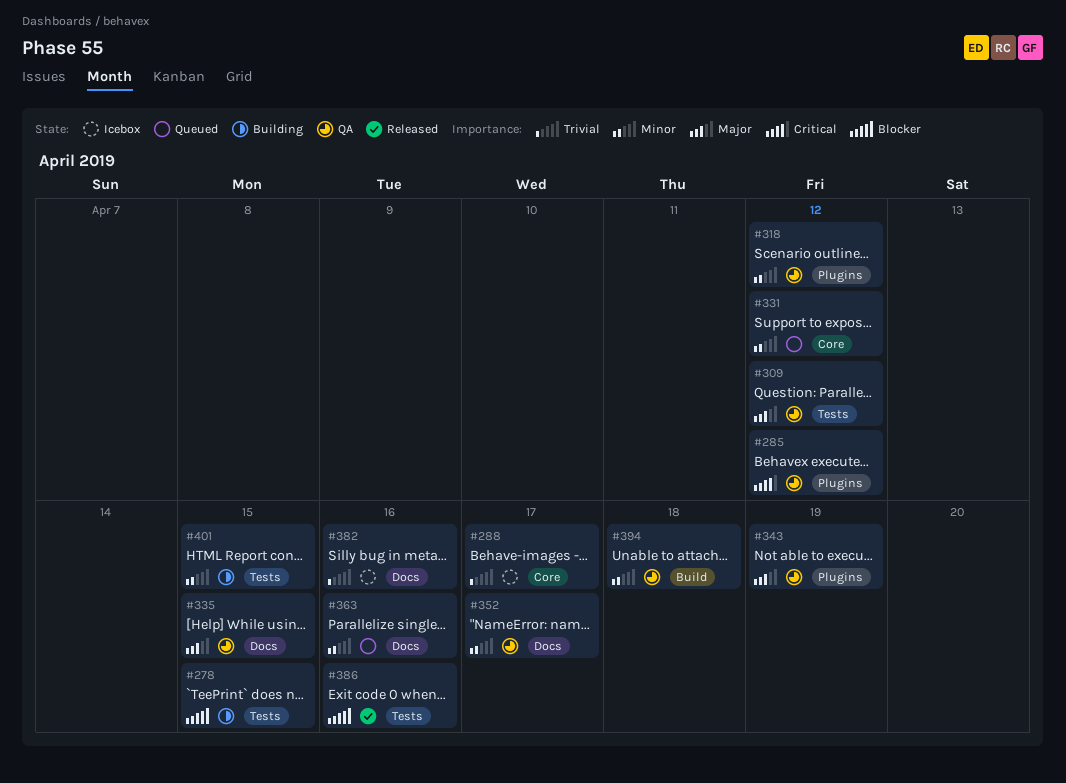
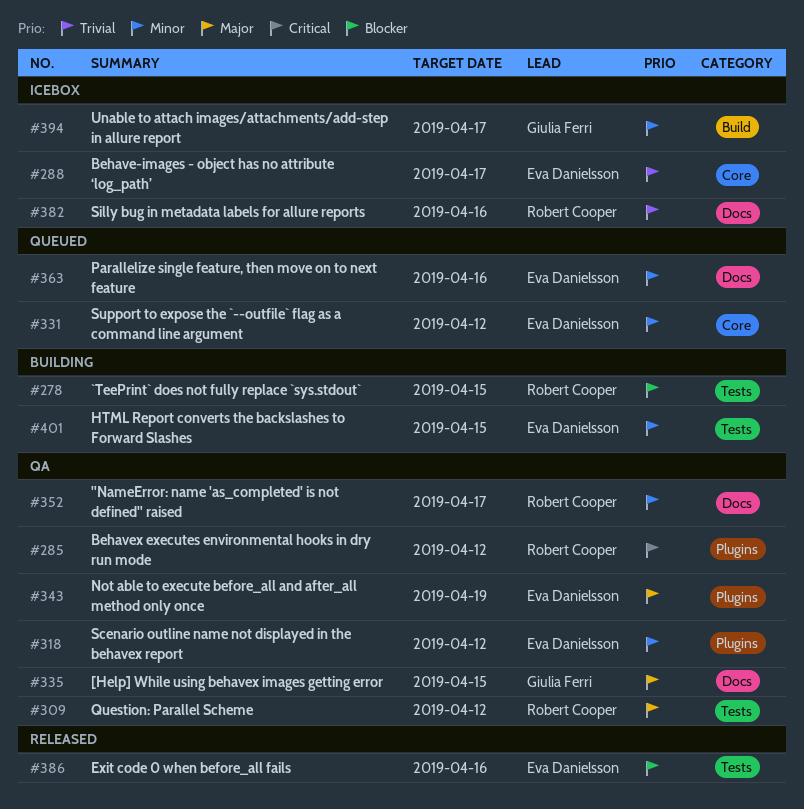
#394, status: QA -> Icebox
#394, due: Apr 18 -> Apr 17

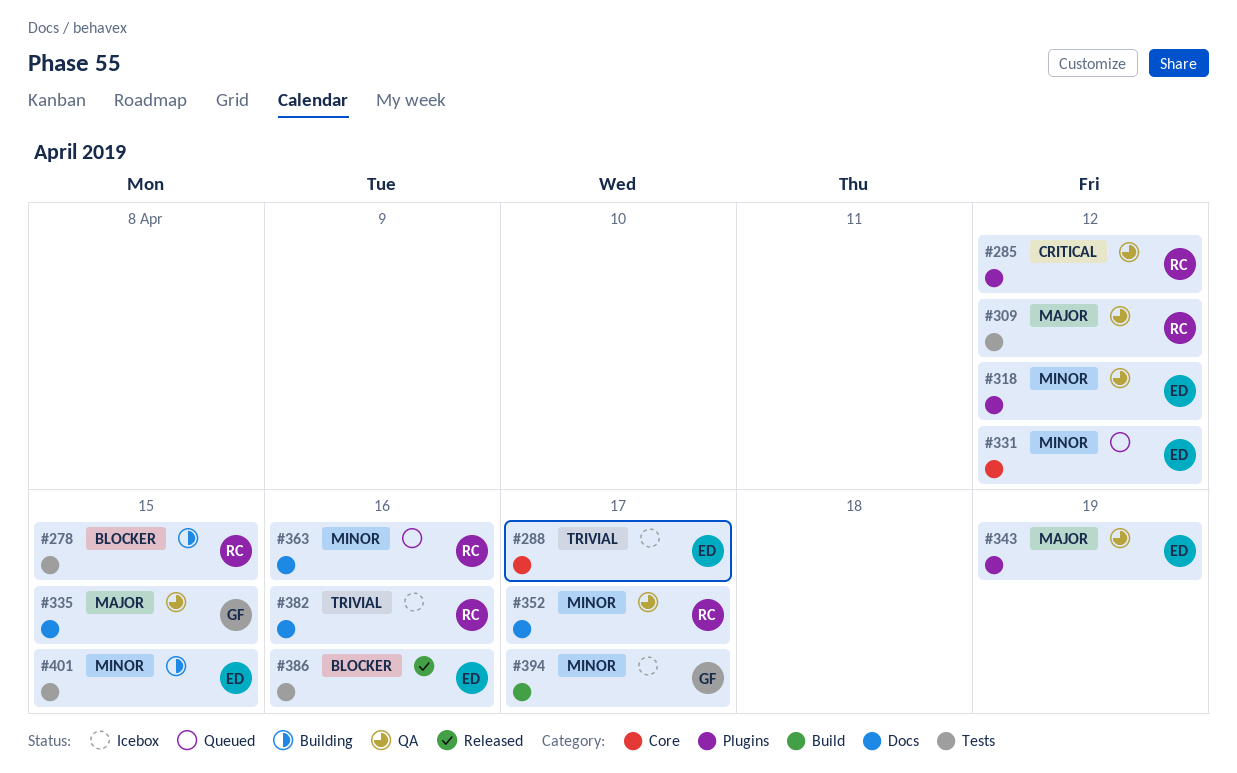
#363, owner: Eva Danielsson -> Robert Cooper

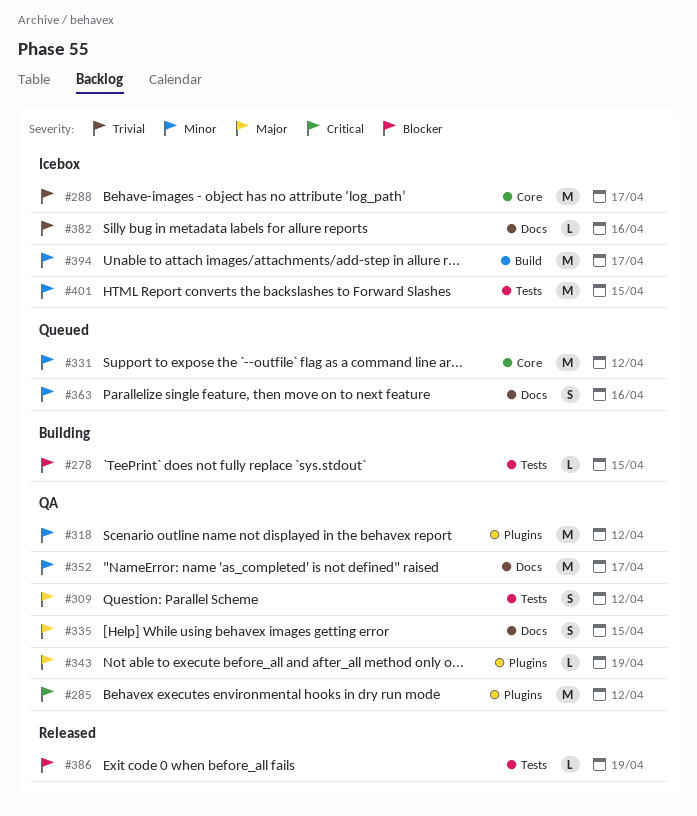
#386, due: Apr 16 -> Apr 19
#401, status: Building -> Icebox

